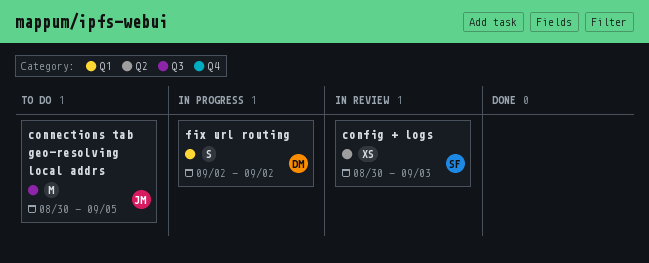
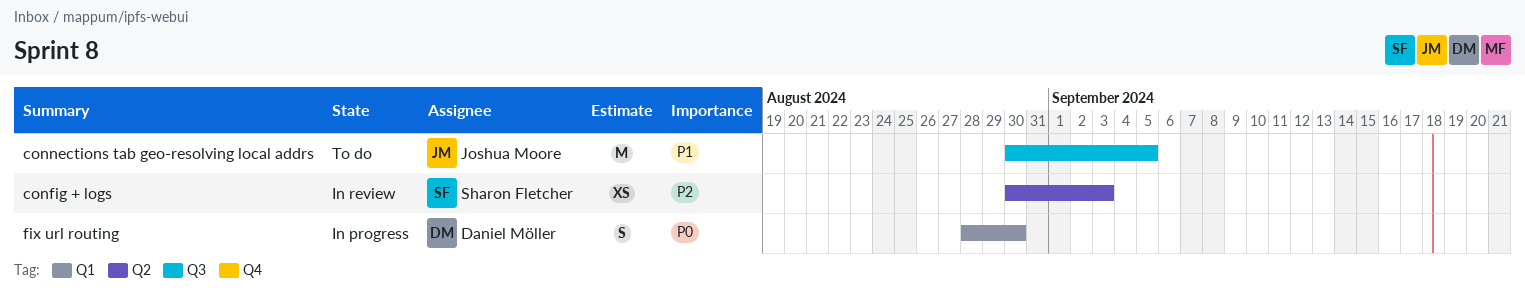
fix url routing, start: Sep 2 -> Aug 28
fix url routing, due: Sep 2 -> Aug 30

